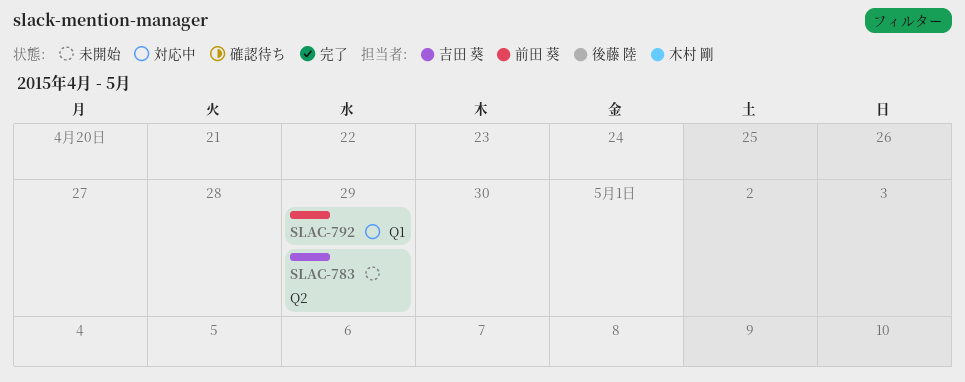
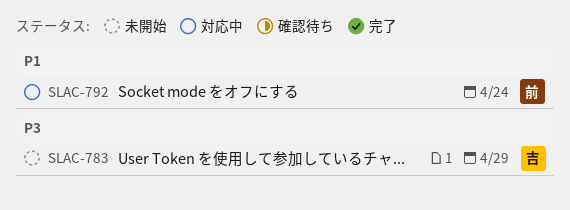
SLAC-792, due: Apr 29 -> Apr 24

